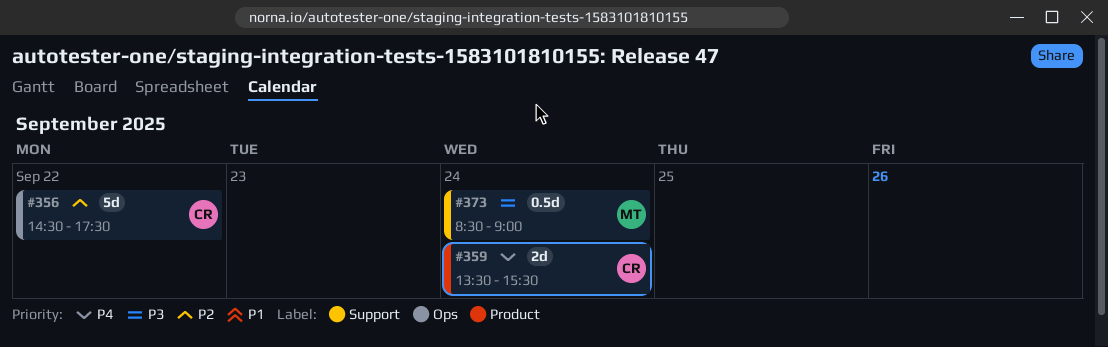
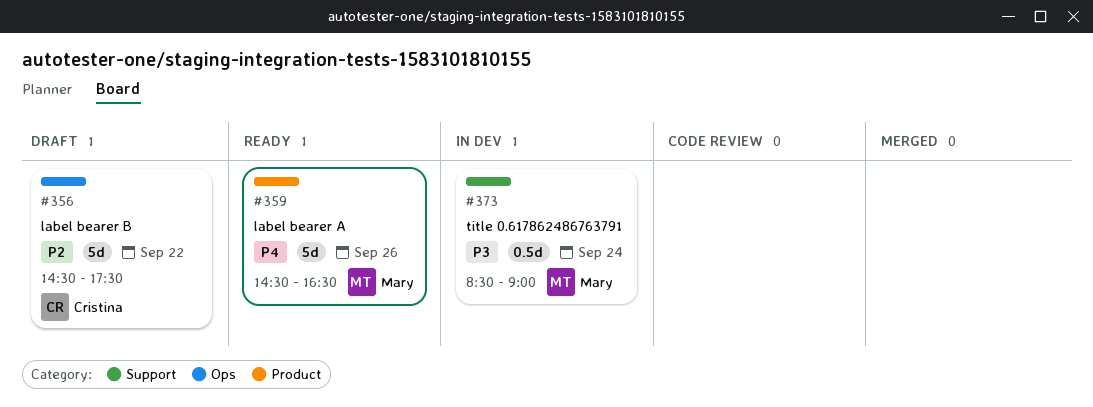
#359, owner: Cristina -> Mary
#359, estimate: 2d -> 5d
#359, day: Sep 24 -> Sep 26
#359, begins: 13:30 -> 14:30
#359, ends: 15:30 -> 16:30

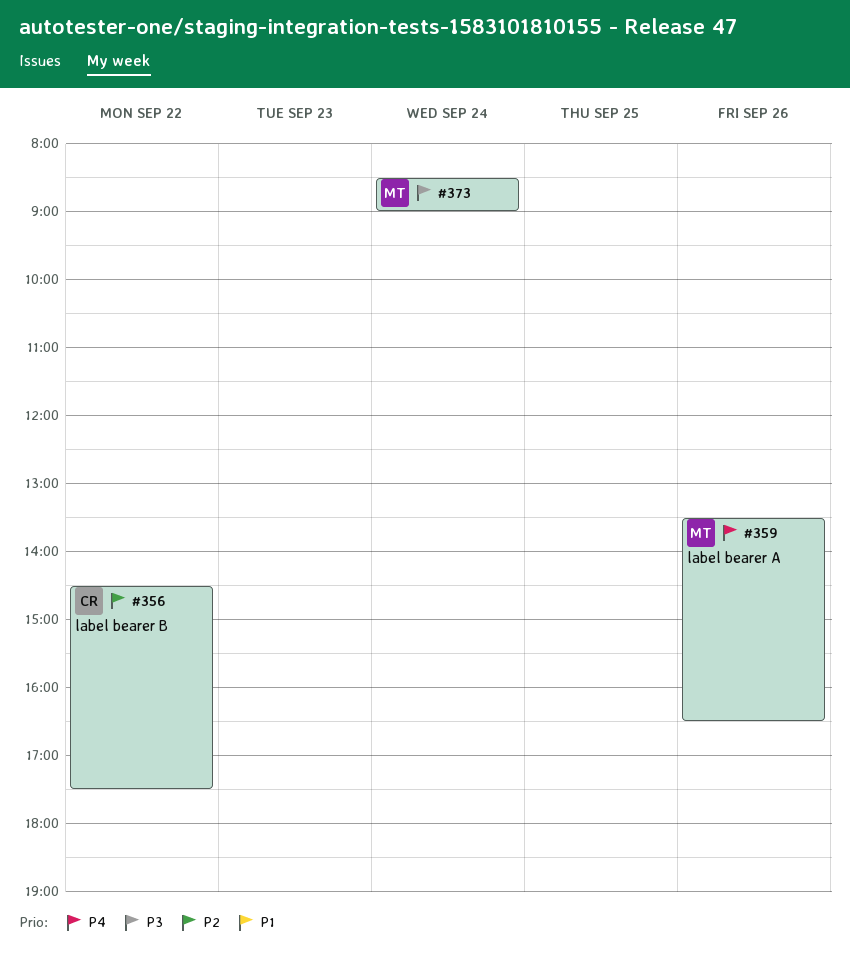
#359, begins: 14:30 -> 13:30

